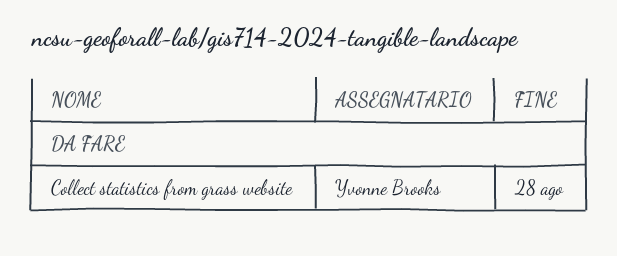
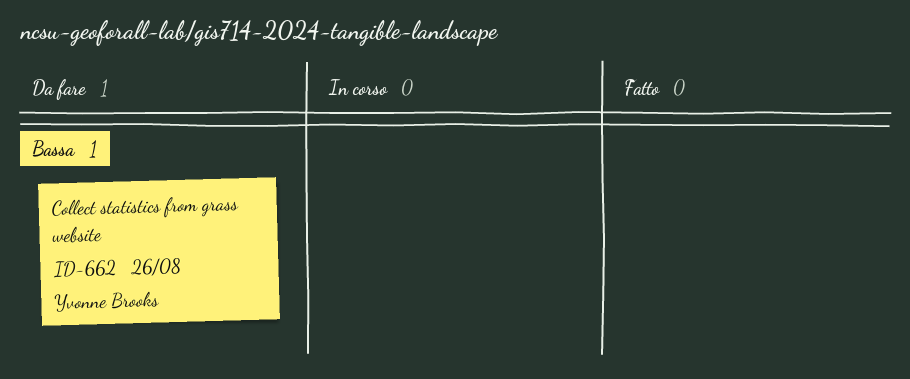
Collect statistics from grass website, due: Aug 28 -> Aug 26

